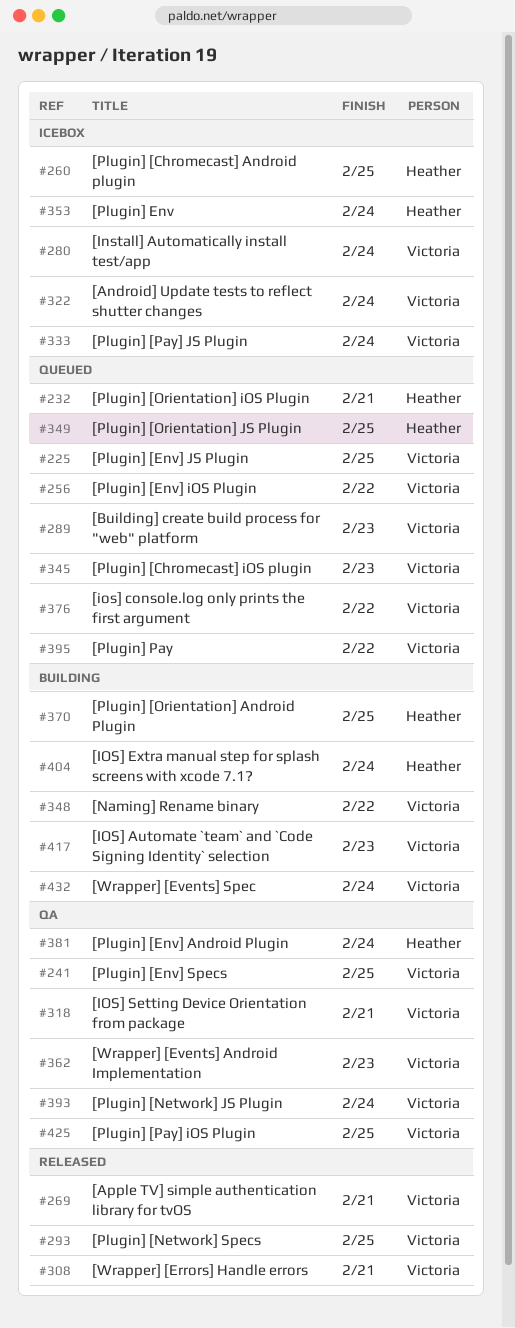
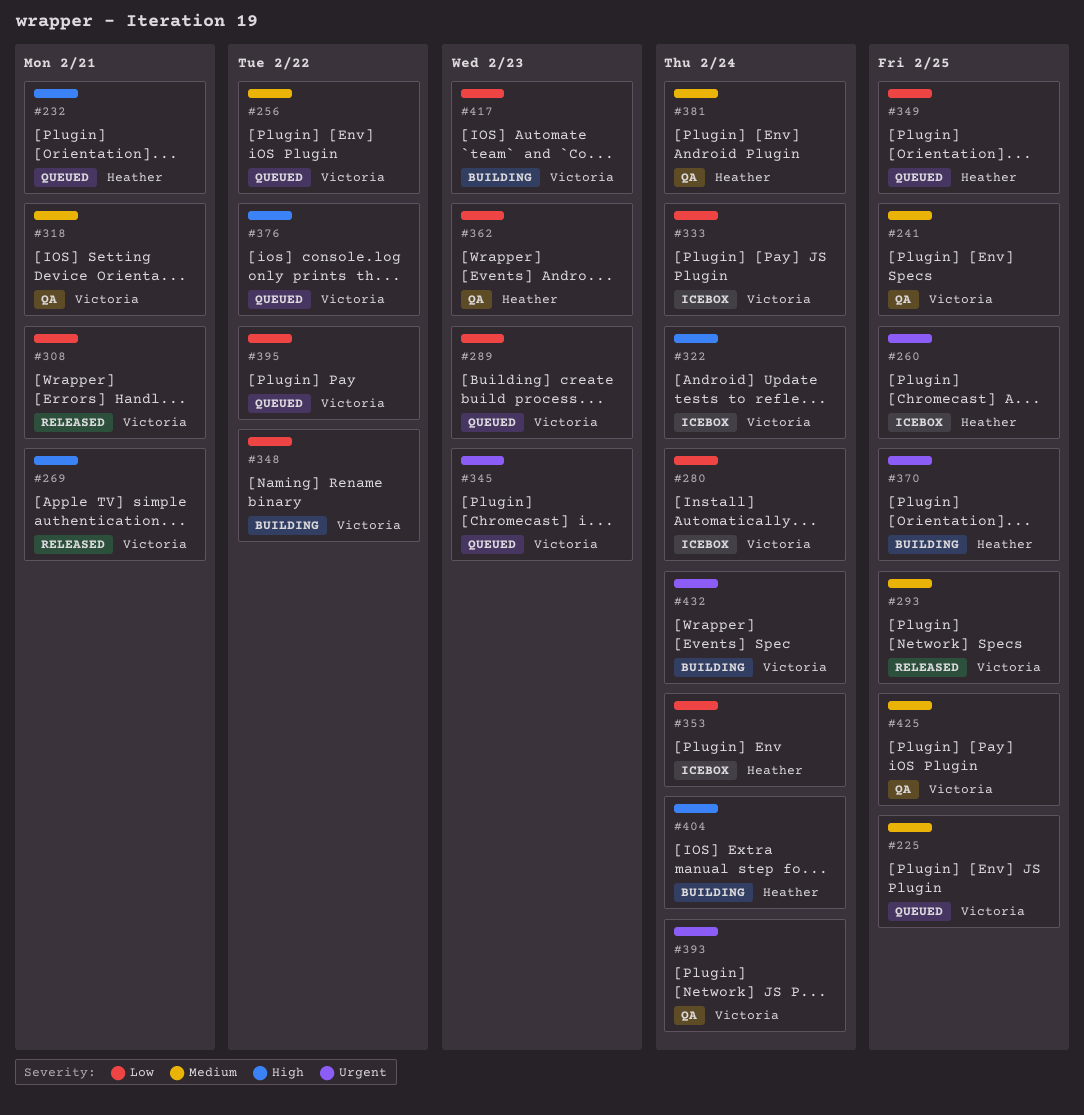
#362, owner: Victoria -> Heather

